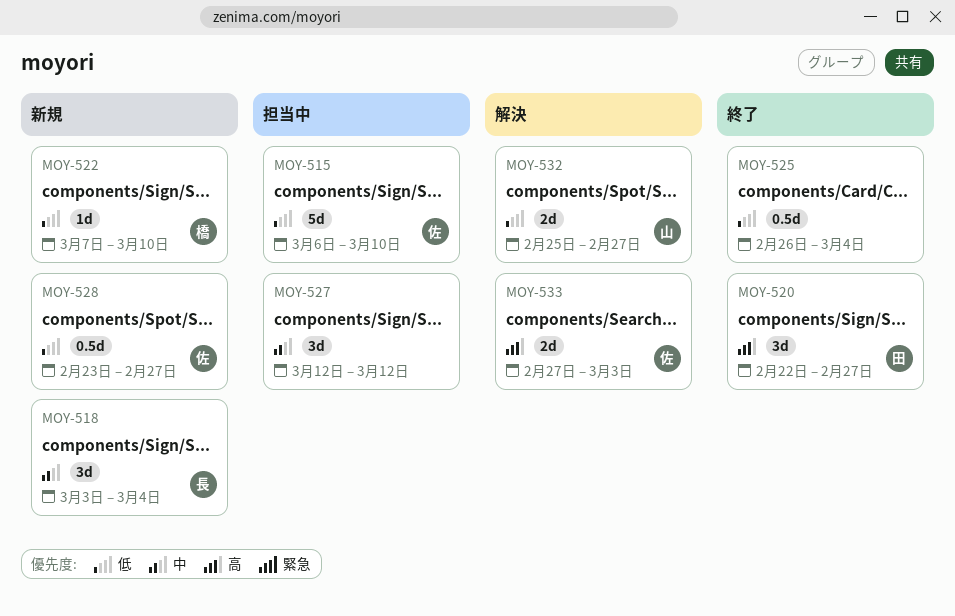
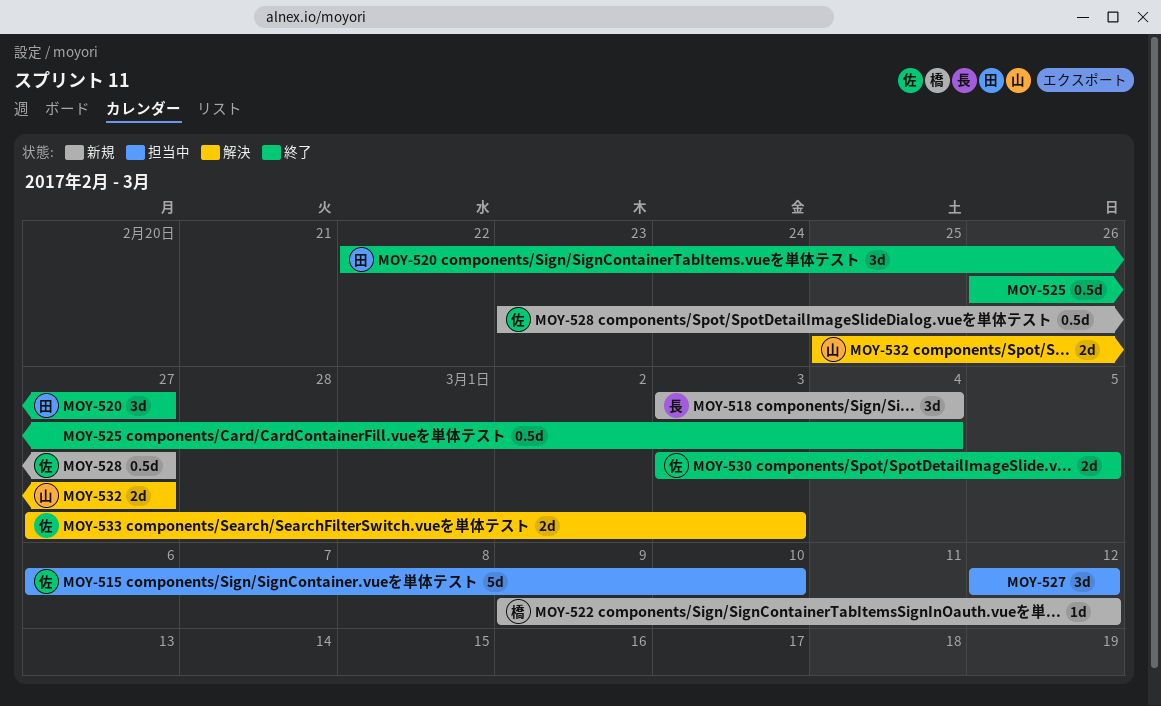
MOY-522, start: Mar 7 -> Mar 9
MOY-522, due: Mar 10 -> Mar 12
MOY-530: none -> present

